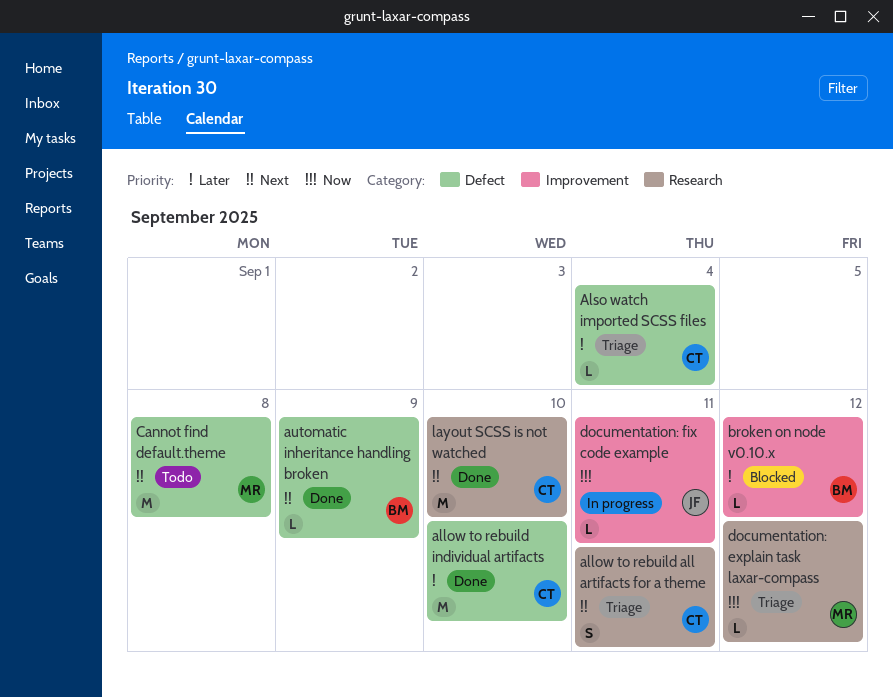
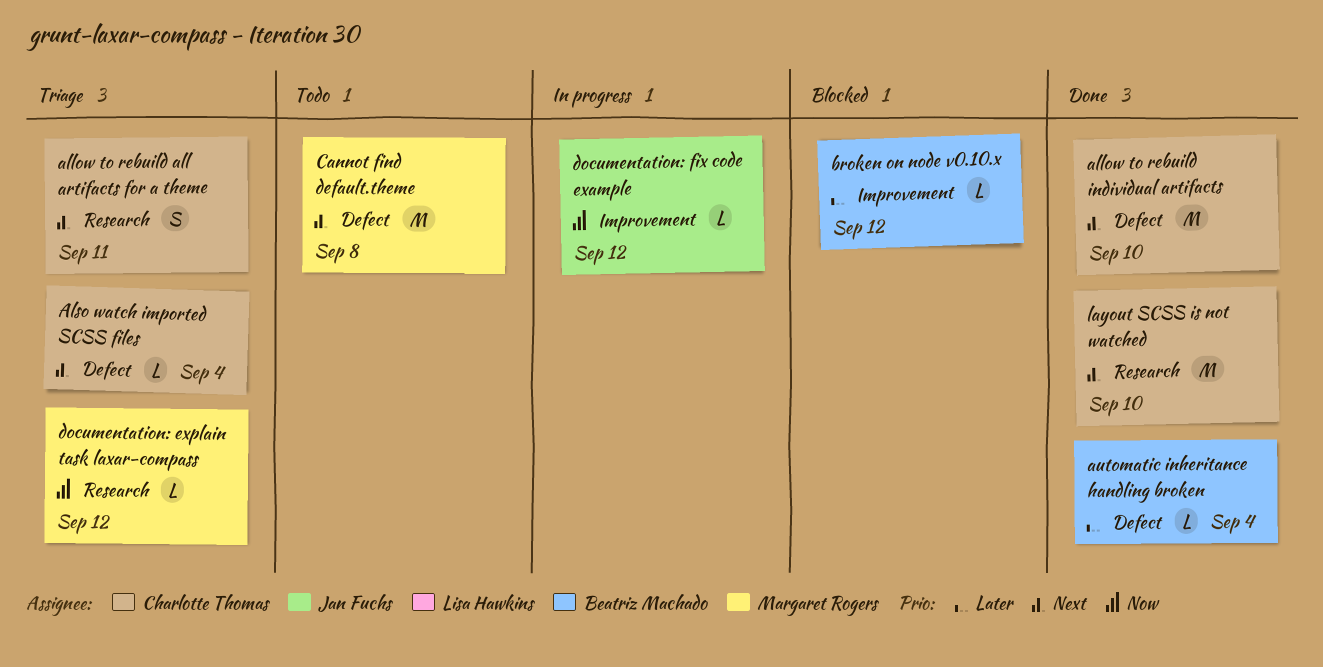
allow to rebuild individual artifacts, priority: Later -> Next
Also watch imported SCSS files, priority: Later -> Next
automatic inheritance handling broken, priority: Next -> Later
automatic inheritance handling broken, due: Sep 9 -> Sep 4
documentation: fix code example, due: Sep 11 -> Sep 12

